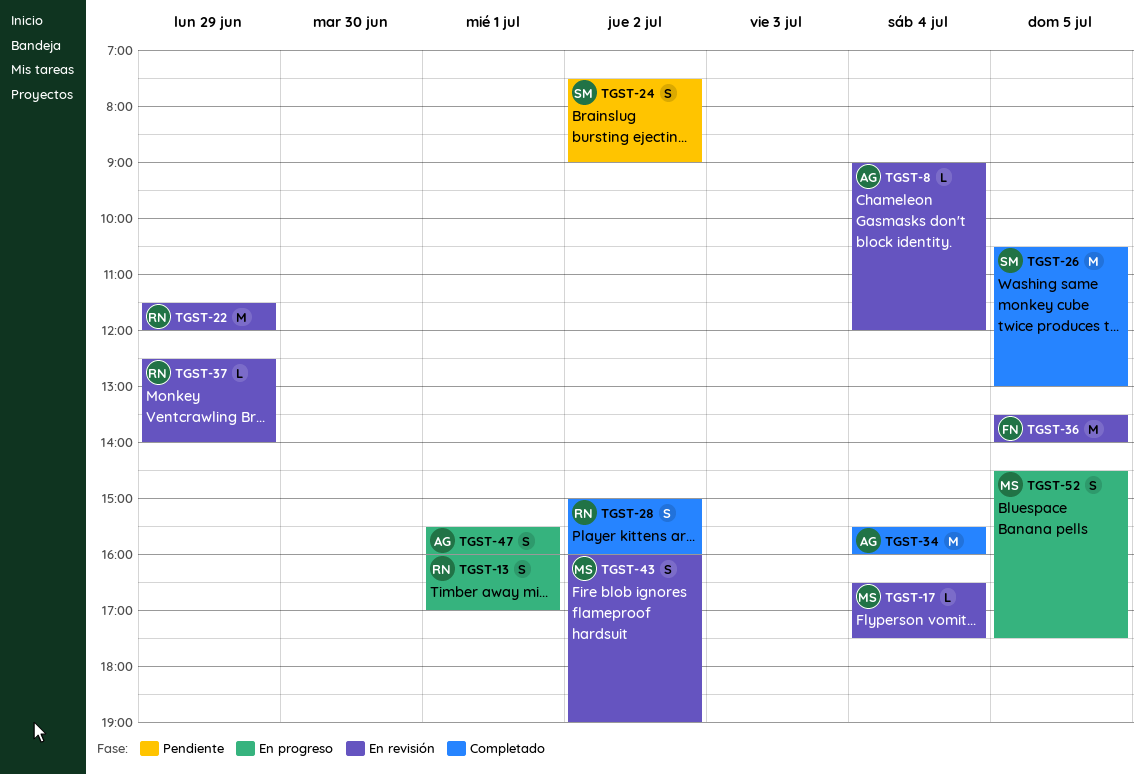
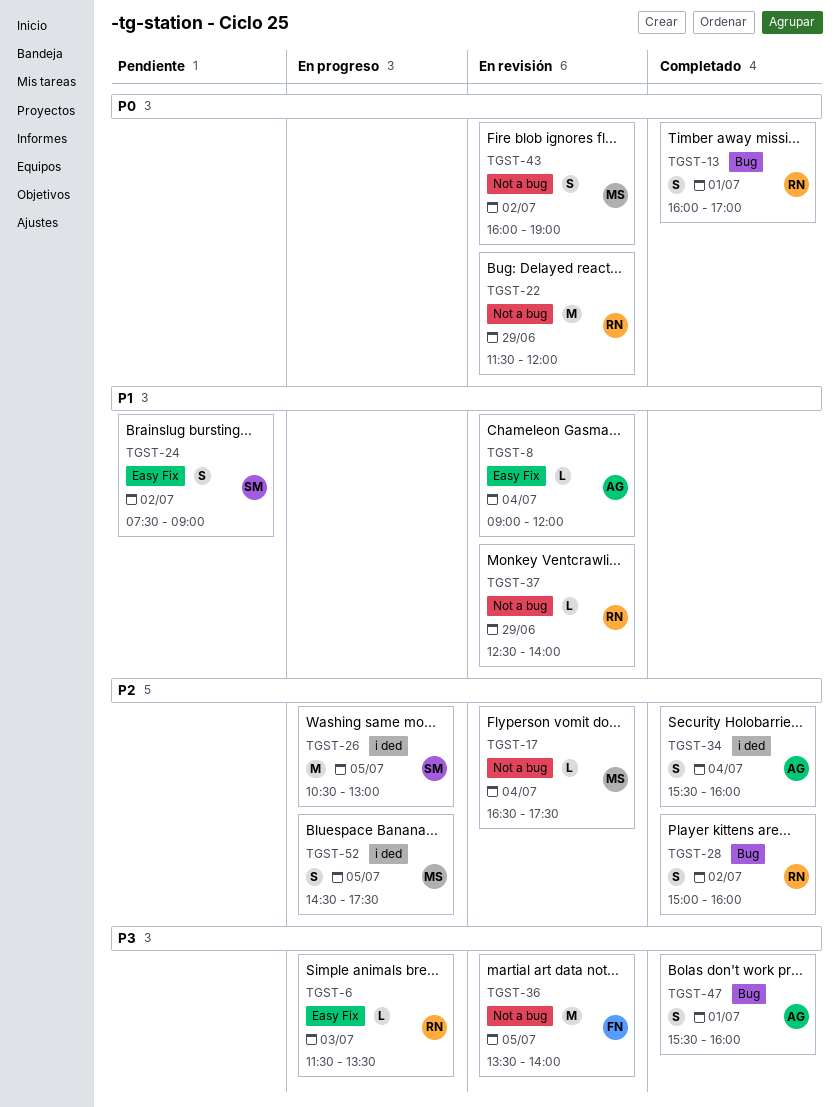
TGST-6: none -> present
TGST-13, status: En progreso -> Completado
TGST-26, status: Completado -> En progreso
TGST-34, estimate: M -> S
TGST-47, status: En progreso -> Completado

